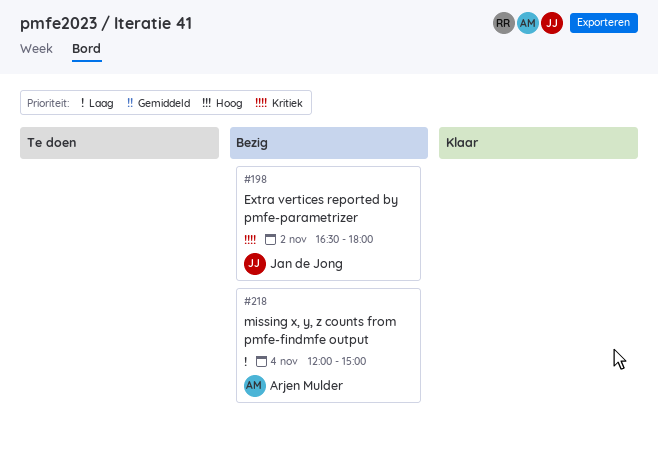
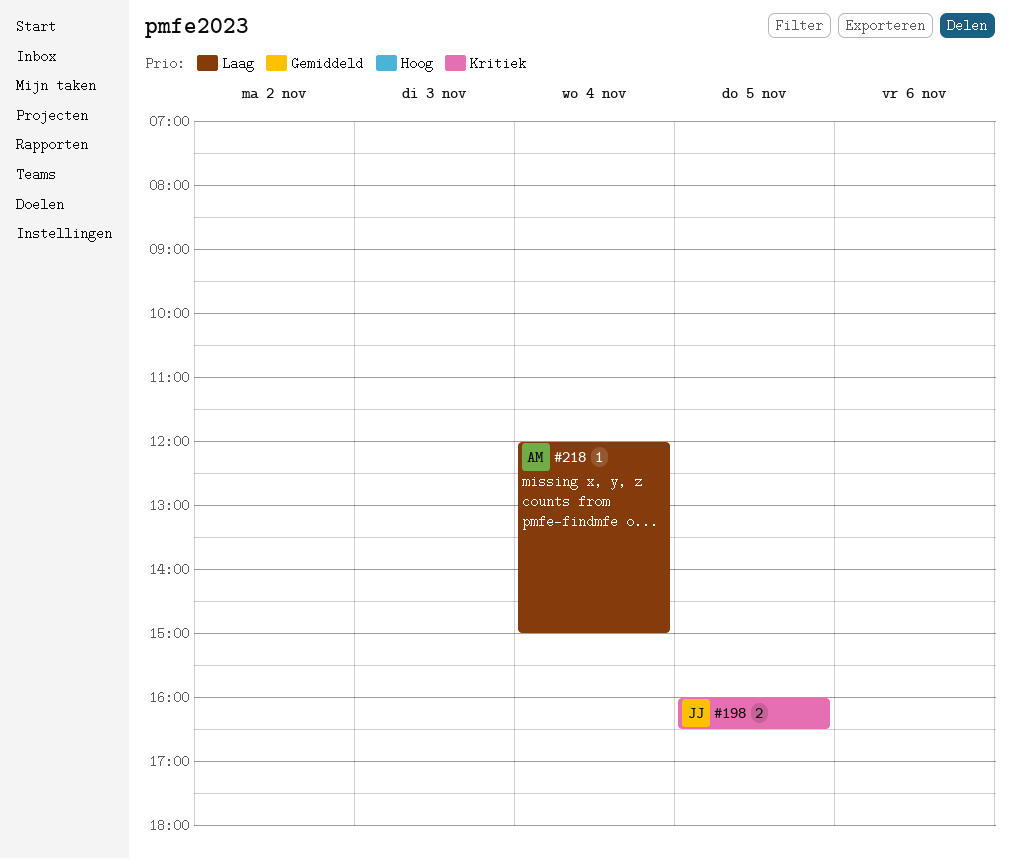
#198, day: Nov 2 -> Nov 5
#198, begins: 16:30 -> 16:00
#198, ends: 18:00 -> 16:30

